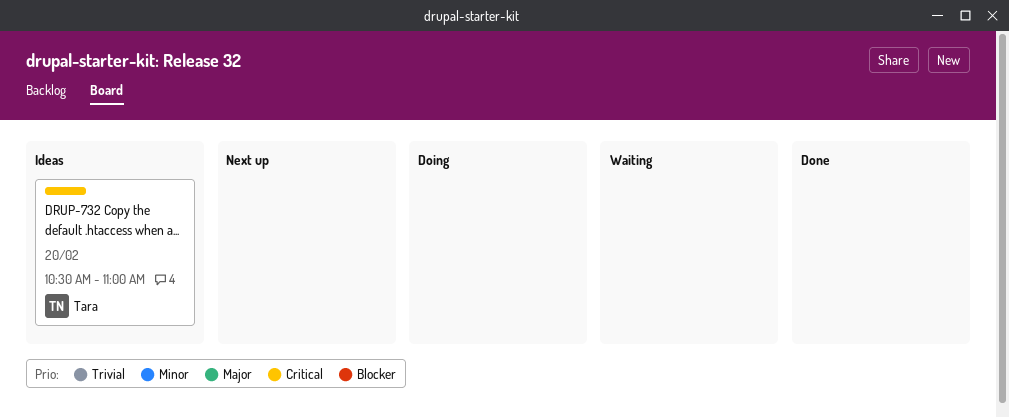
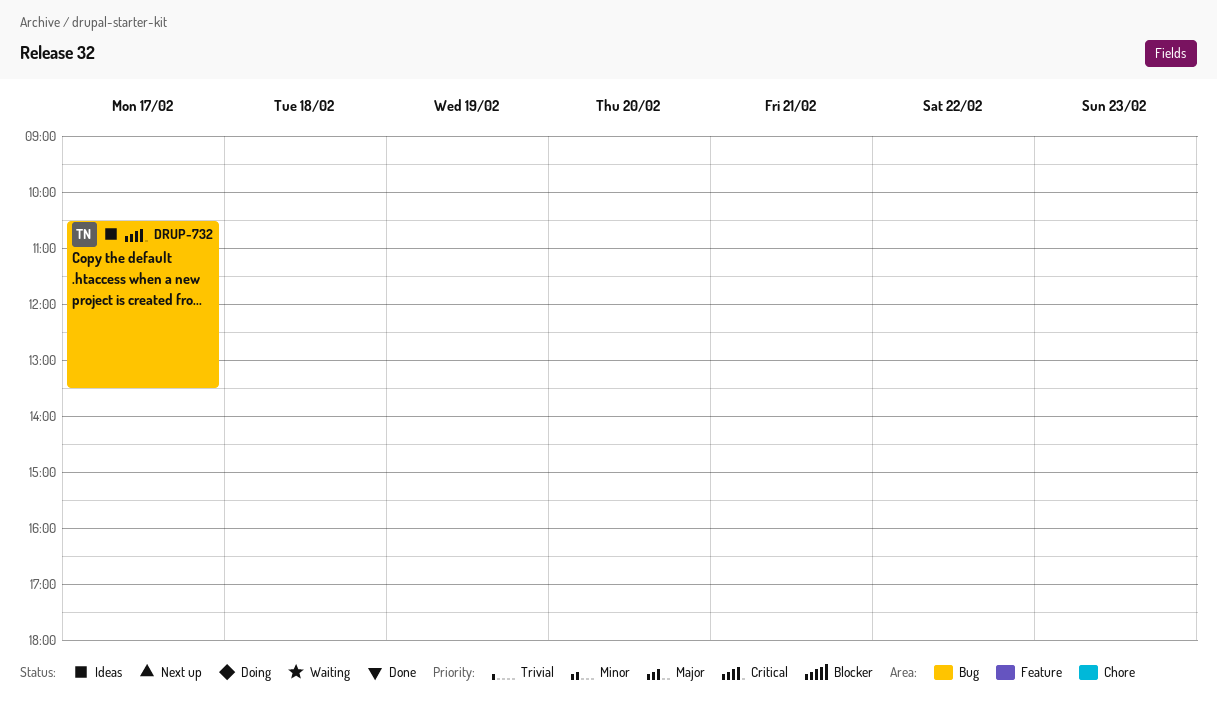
DRUP-732, day: Feb 20 -> Feb 17
DRUP-732, ends: 11:00 -> 13:30

